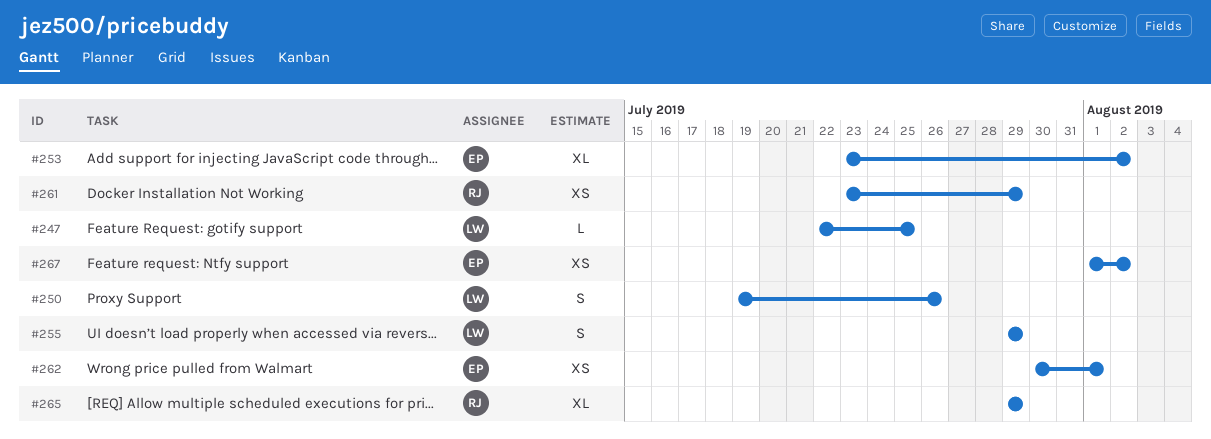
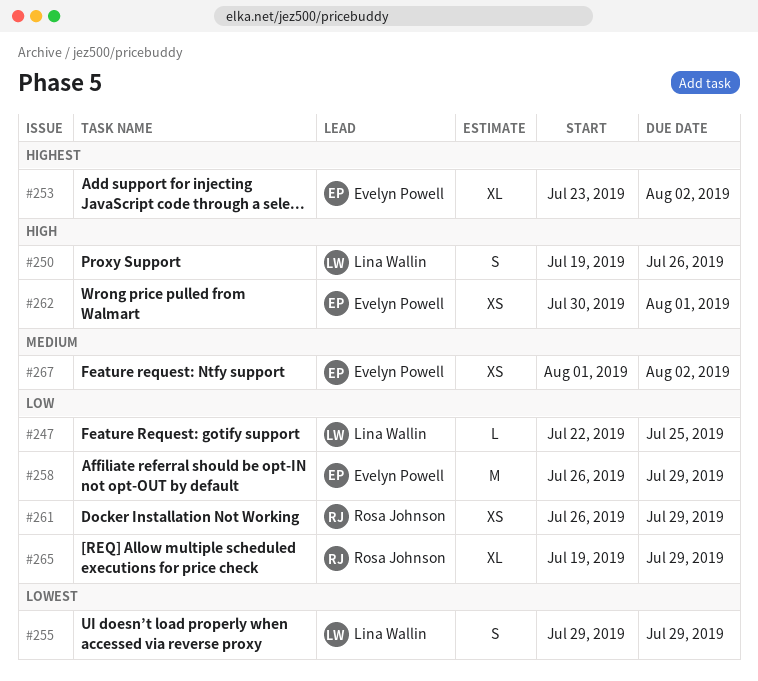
#258: none -> present
#261, start: Jul 23 -> Jul 26
#265, start: Jul 29 -> Jul 19

